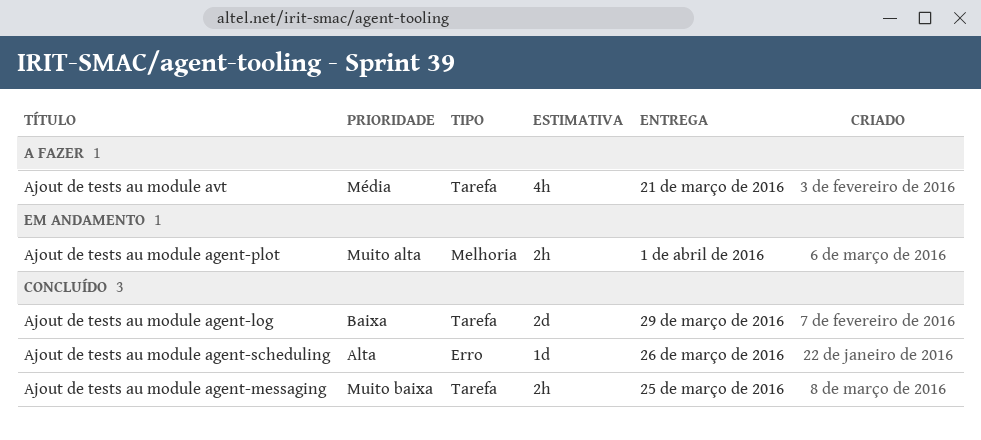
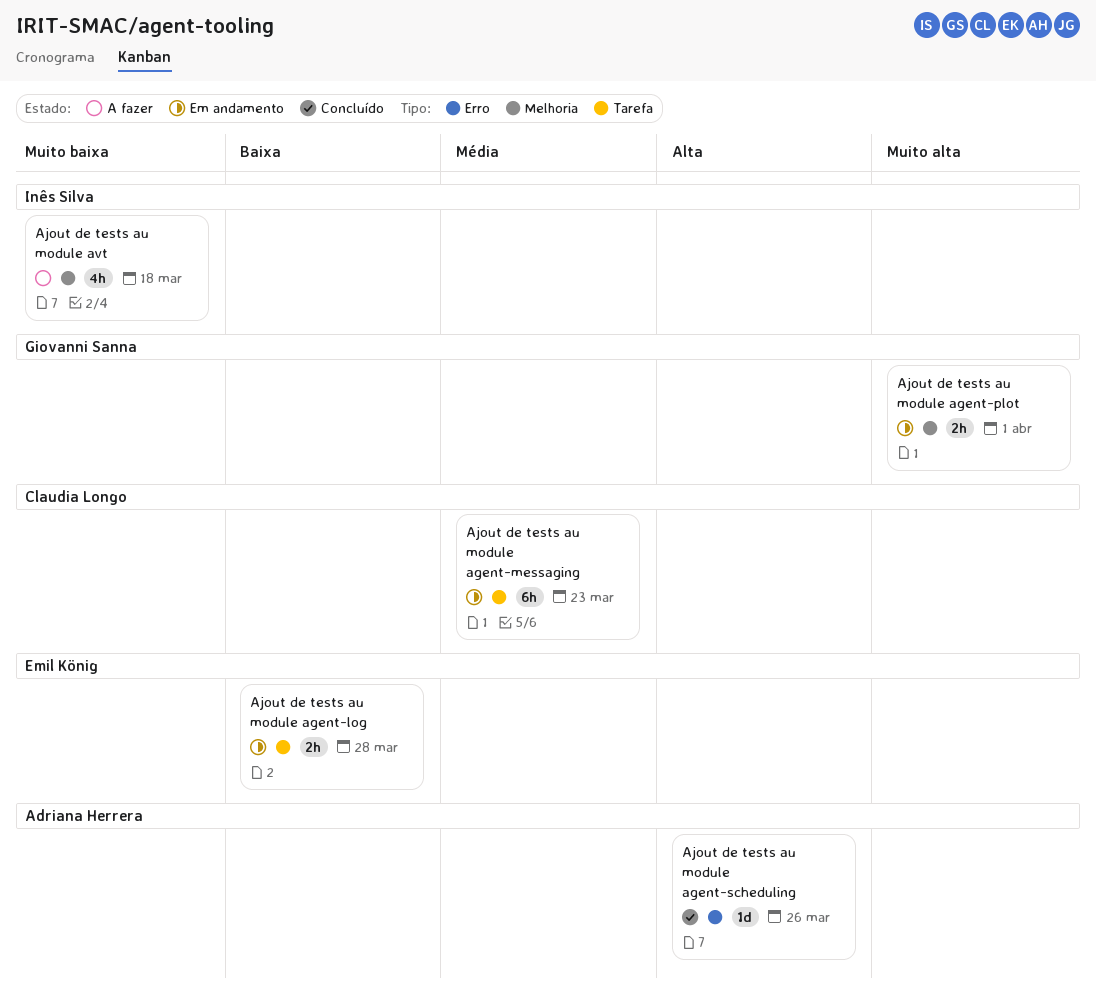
Ajout de tests au module agent-log, status: Concluído -> Em andamento
Ajout de tests au module agent-log, estimate: 2d -> 2h
Ajout de tests au module agent-log, due: Mar 29 -> Mar 28
Ajout de tests au module agent-messaging, status: Concluído -> Em andamento
Ajout de tests au module agent-messaging, priority: Muito baixa -> Média
Ajout de tests au module agent-messaging, estimate: 2h -> 6h
Ajout de tests au module agent-messaging, due: Mar 25 -> Mar 23
Ajout de tests au module avt, priority: Média -> Muito baixa
Ajout de tests au module avt, label: Tarefa -> Melhoria
Ajout de tests au module avt, due: Mar 21 -> Mar 18

